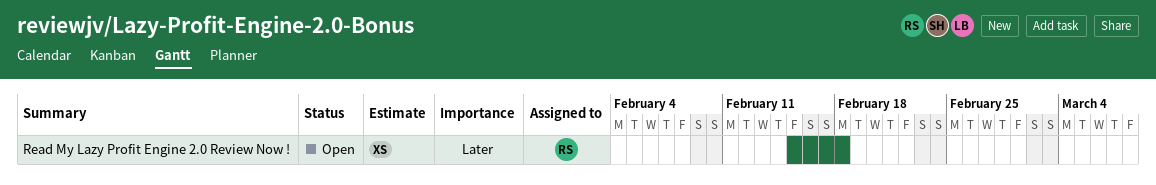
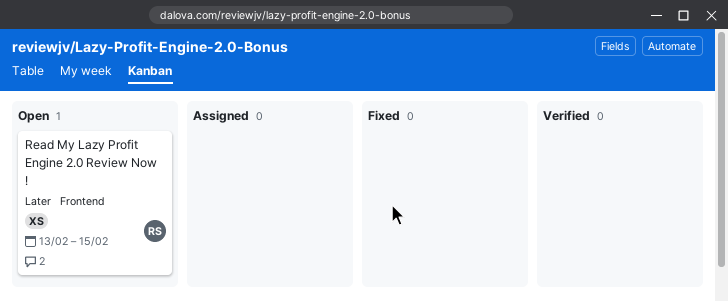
Read My Lazy Profit Engine 2.0 Review Now !, start: Feb 15 -> Feb 13
Read My Lazy Profit Engine 2.0 Review Now !, due: Feb 18 -> Feb 15

